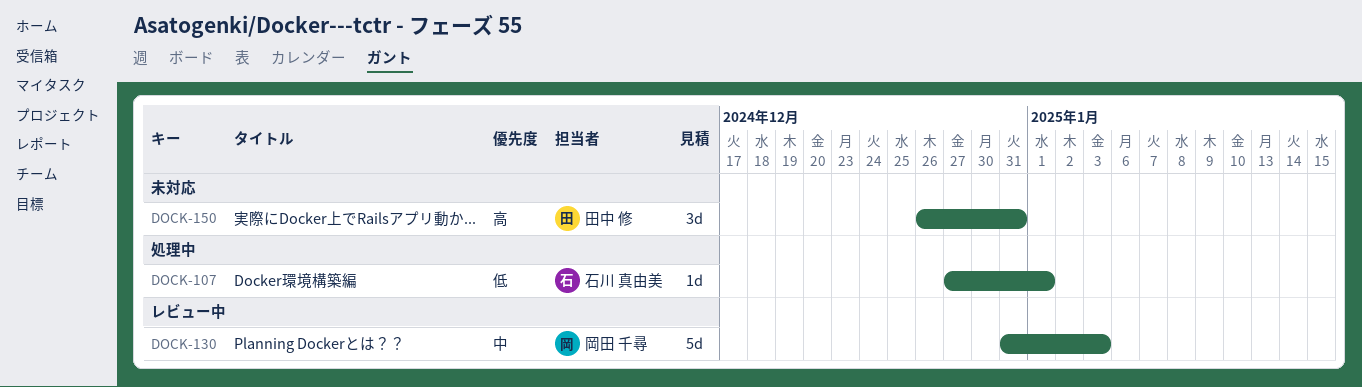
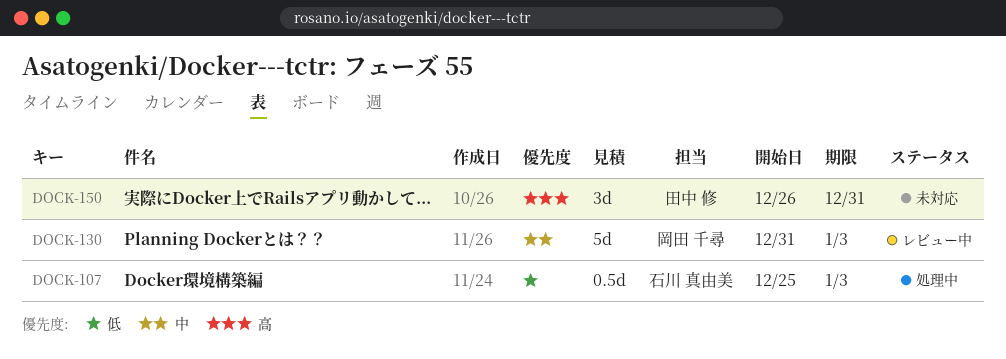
DOCK-107, estimate: 1d -> 0.5d
DOCK-107, start: Dec 27 -> Dec 25
DOCK-107, due: Jan 1 -> Jan 3

